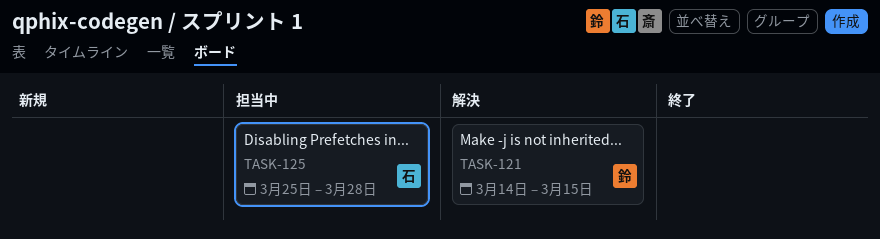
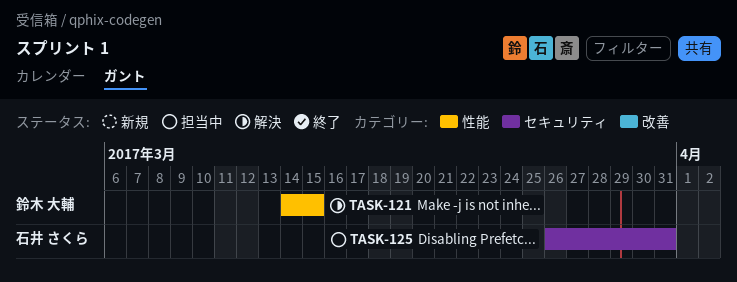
TASK-125, start: Mar 25 -> Mar 26
TASK-125, due: Mar 28 -> Mar 31

